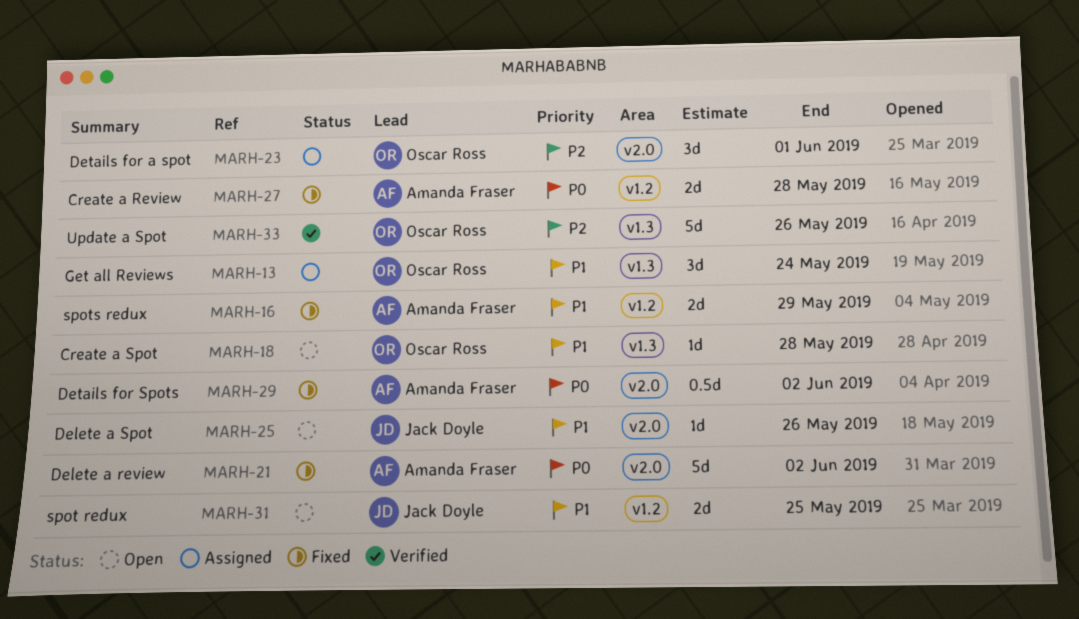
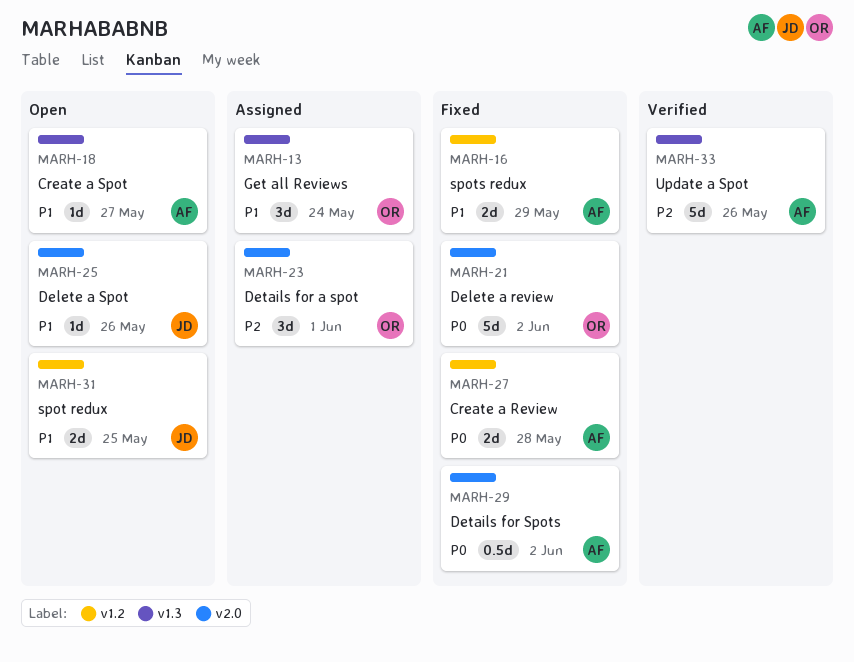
MARH-18, owner: Oscar Ross -> Amanda Fraser
MARH-18, due: May 28 -> May 27
MARH-21, owner: Amanda Fraser -> Oscar Ross
MARH-33, owner: Oscar Ross -> Amanda Fraser

